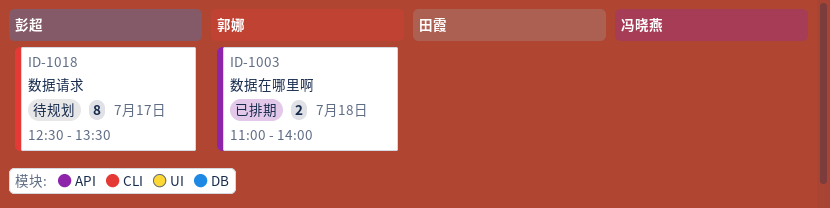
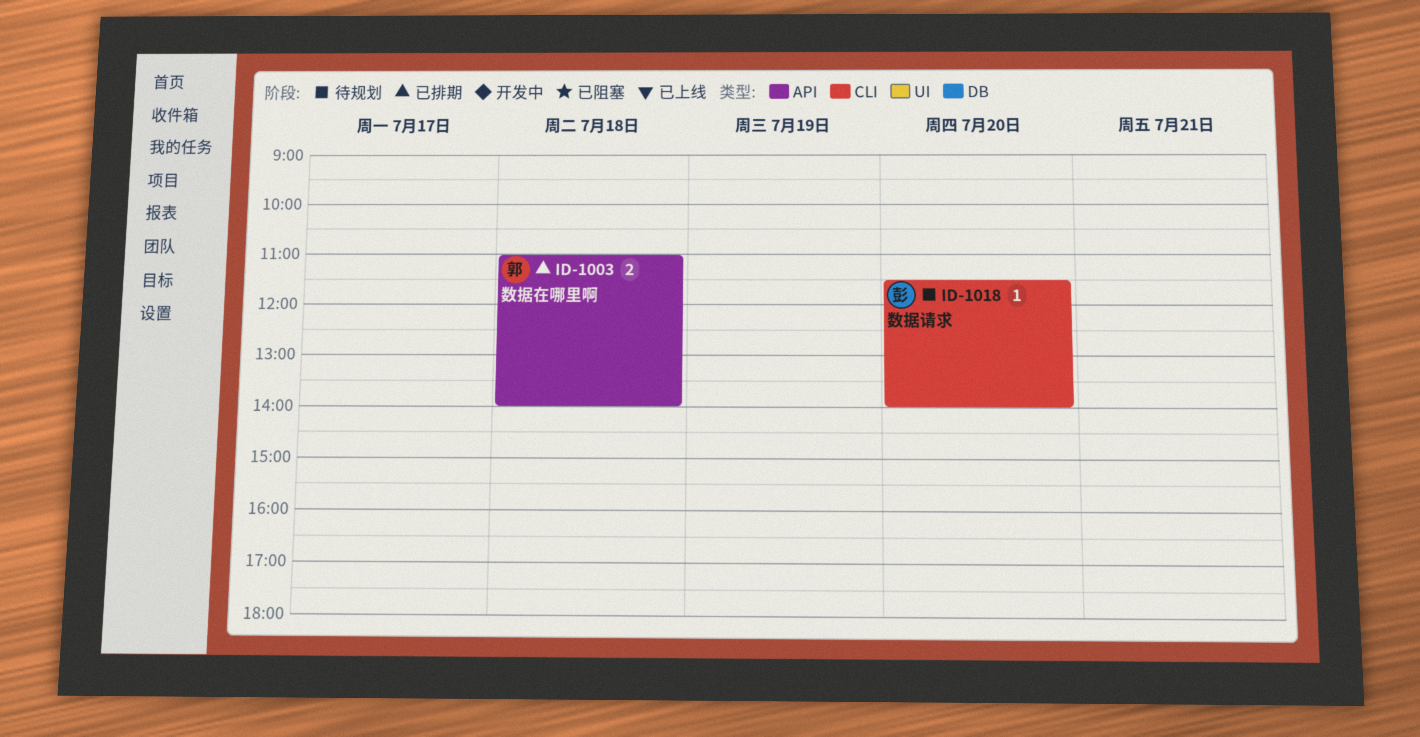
ID-1018, estimate: 8 -> 1
ID-1018, day: Jul 17 -> Jul 20
ID-1018, begins: 12:30 -> 11:30
ID-1018, ends: 13:30 -> 14:00

